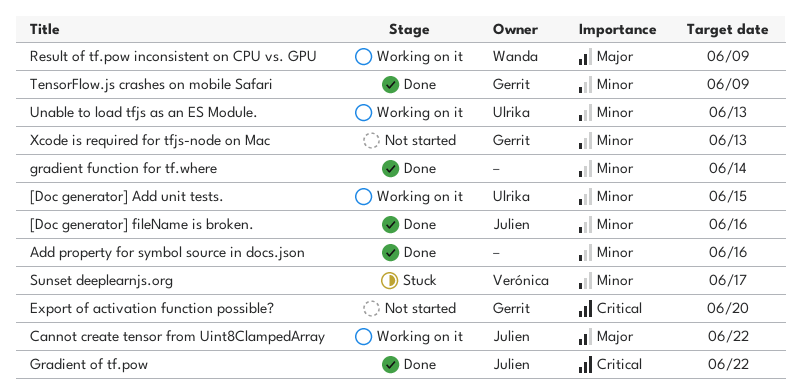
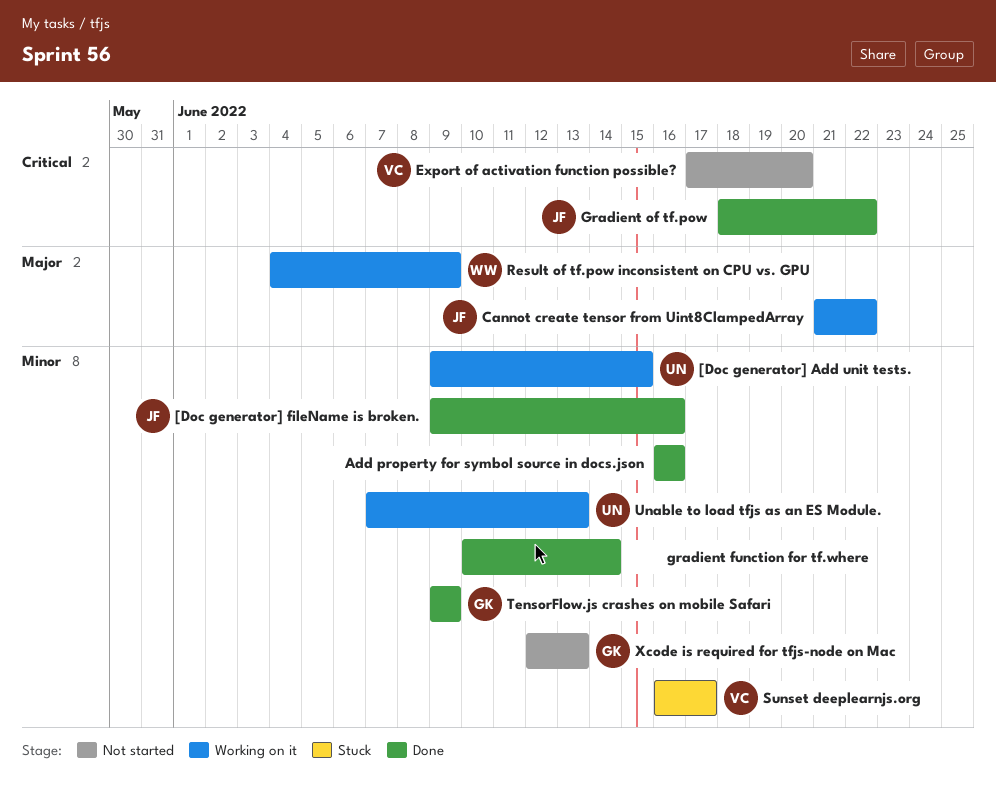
Export of activation function possible?, owner: Gerrit -> Verónica

